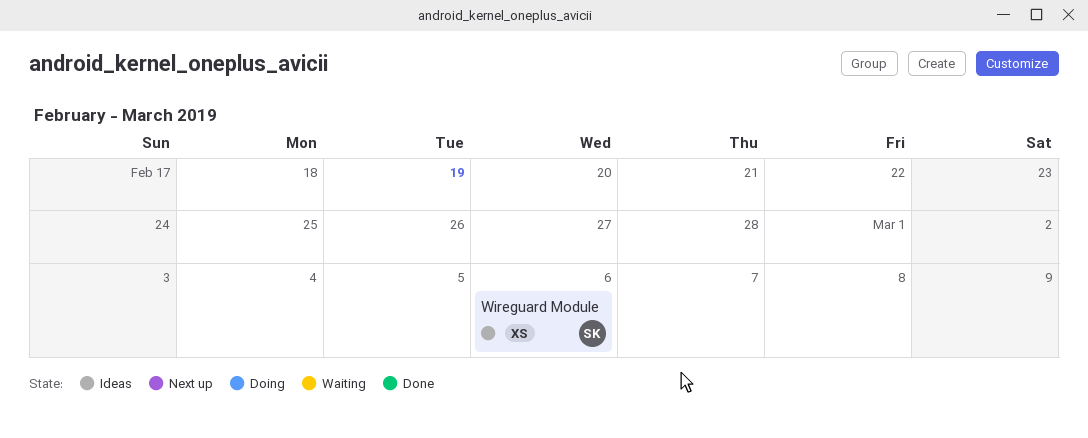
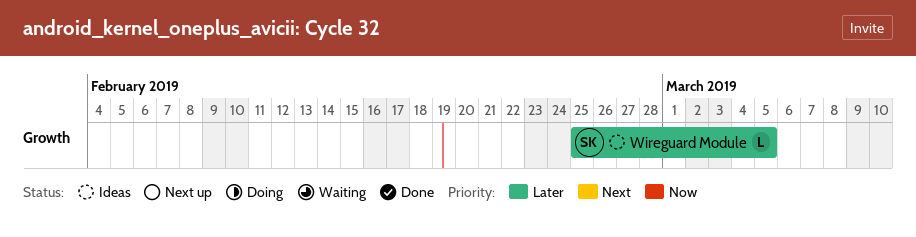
Wireguard Module, estimate: XS -> L
Wireguard Module, due: Mar 6 -> Mar 5

